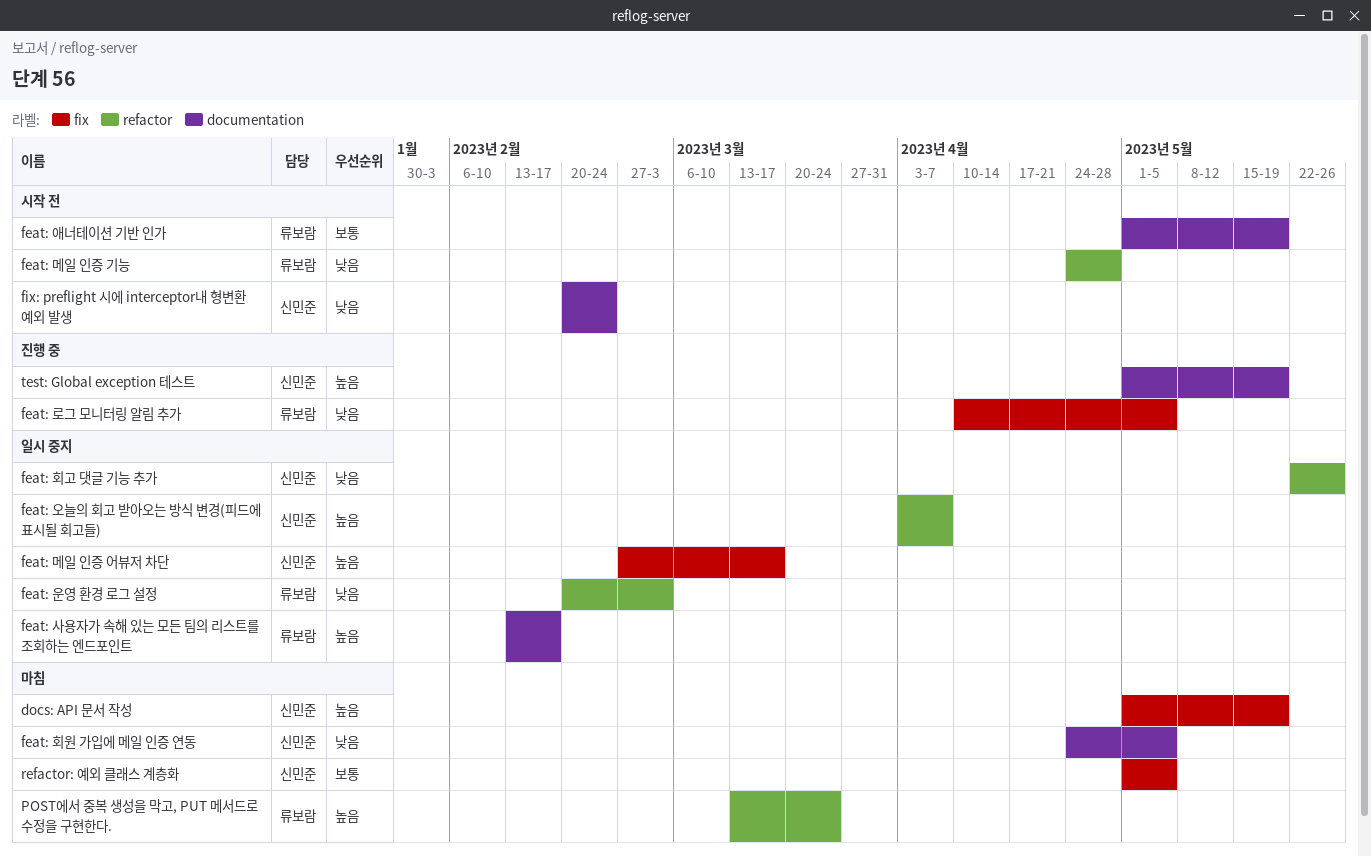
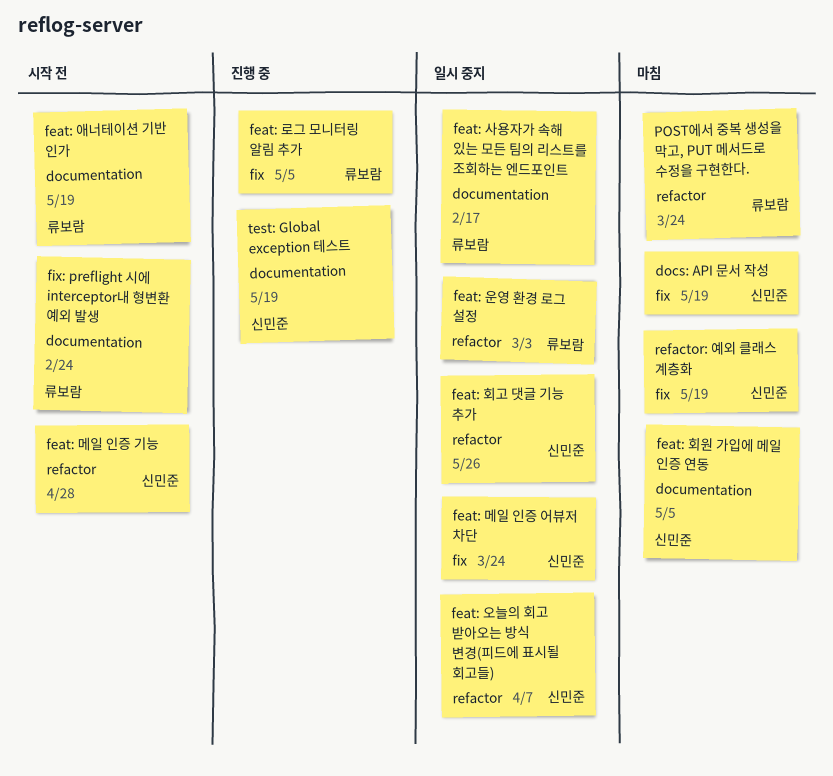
feat: 메일 인증 기능, owner: 류보람 -> 신민준
feat: 메일 인증 어뷰저 차단, due: Mar 17 -> Mar 24
fix: preflight 시에 interceptor내 형변환 예외 발생, owner: 신민준 -> 류보람
refactor: 예외 클래스 계층화, due: May 5 -> May 19

